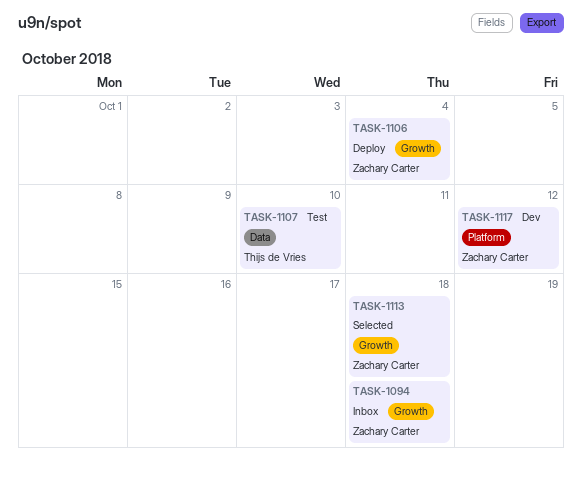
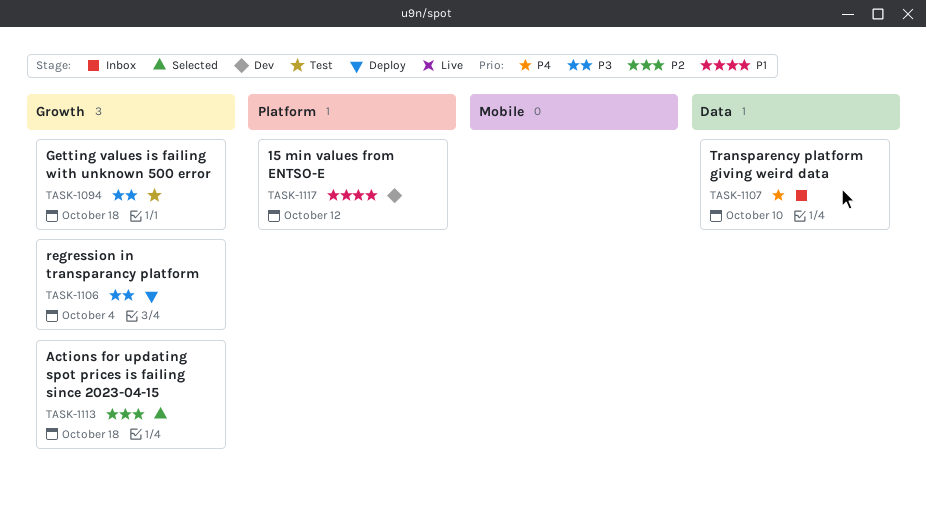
TASK-1094, status: Inbox -> Test
TASK-1107, status: Test -> Inbox

